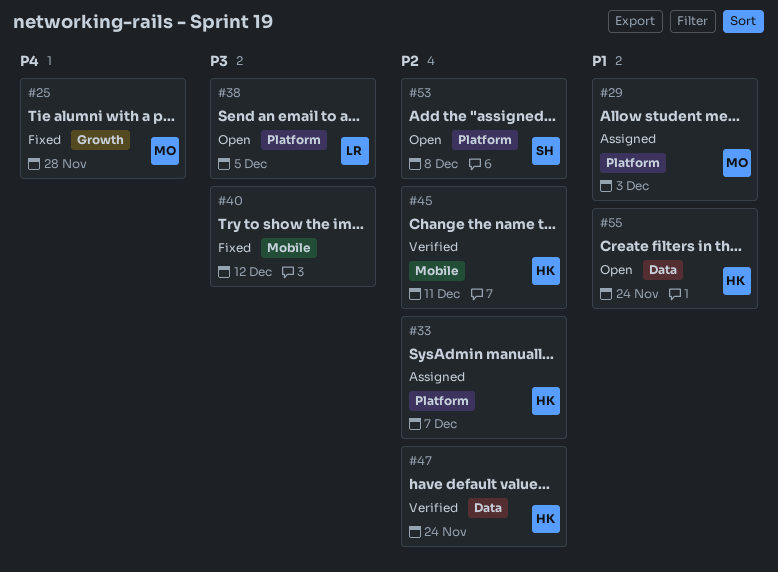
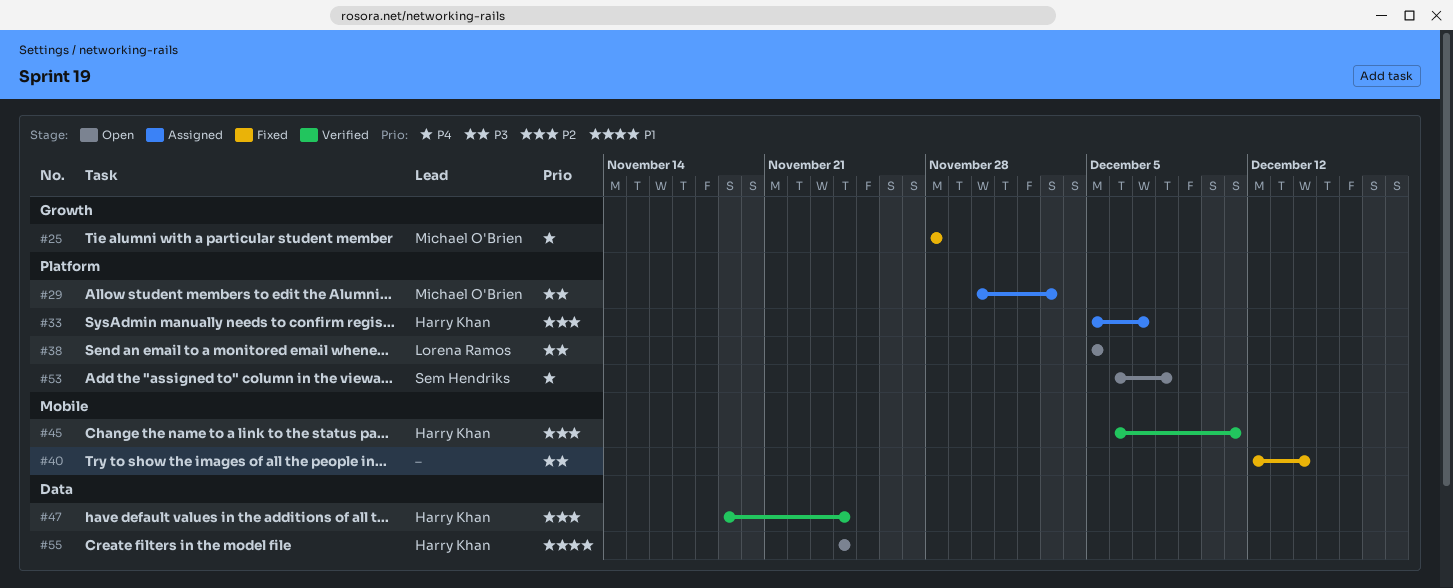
#29, priority: P1 -> P3
#40, due: Dec 12 -> Dec 14
#53, priority: P2 -> P4

